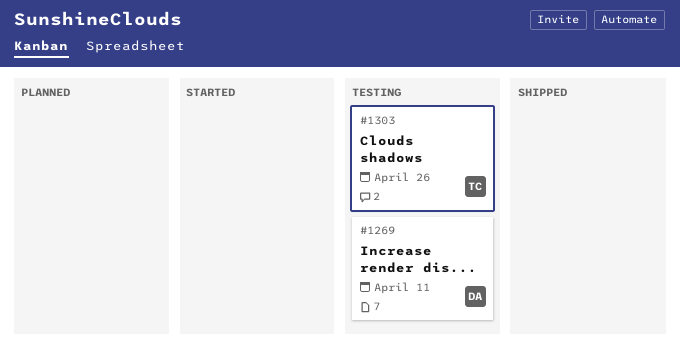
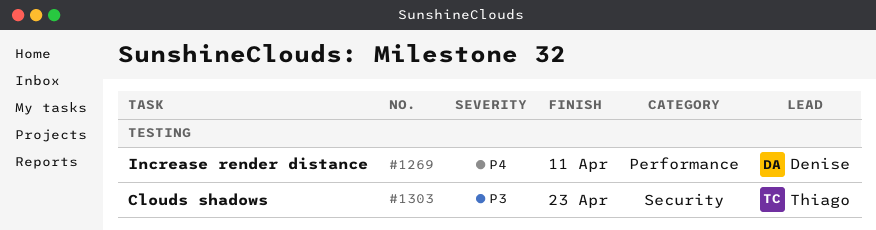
#1303, due: Apr 26 -> Apr 23

